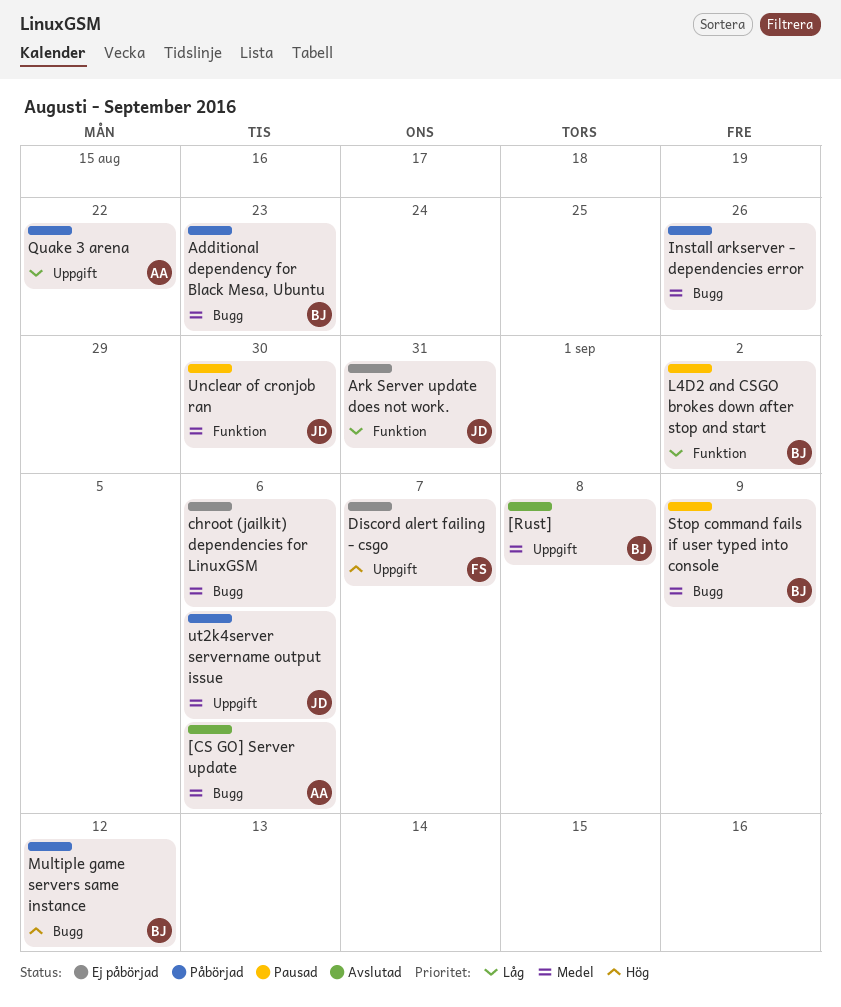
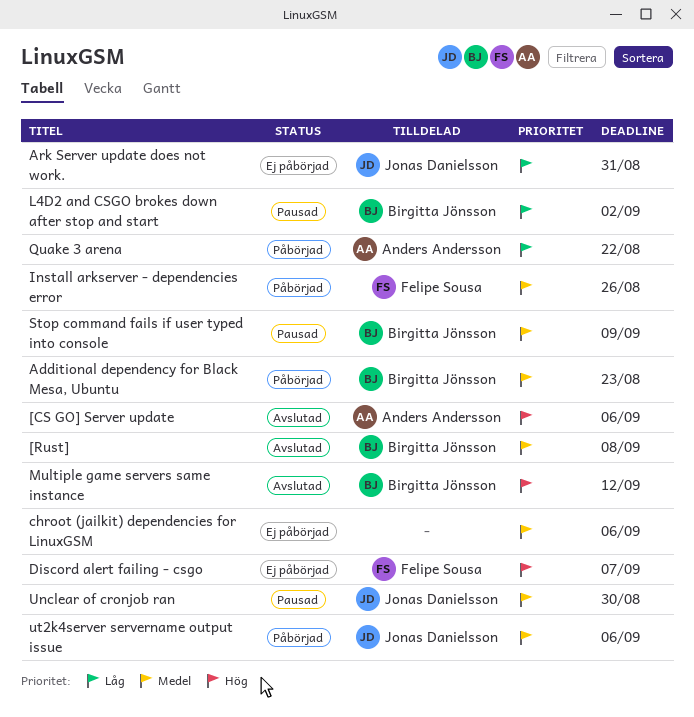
[CS GO] Server update, priority: Medel -> Hög
Install arkserver - dependencies error, owner: none -> Felipe Sousa
Multiple game servers same instance, status: Påbörjad -> Avslutad

